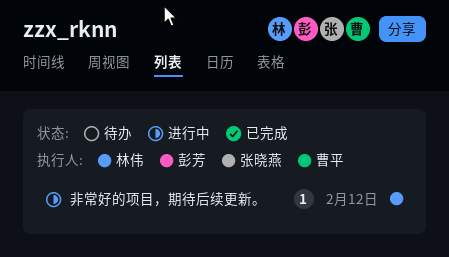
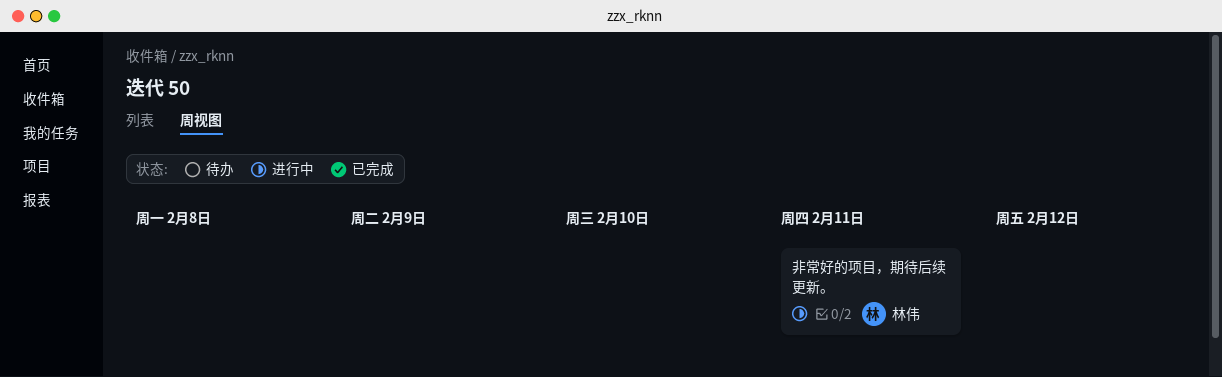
非常好的项目，期待后续更新。, due: Feb 12 -> Feb 11

